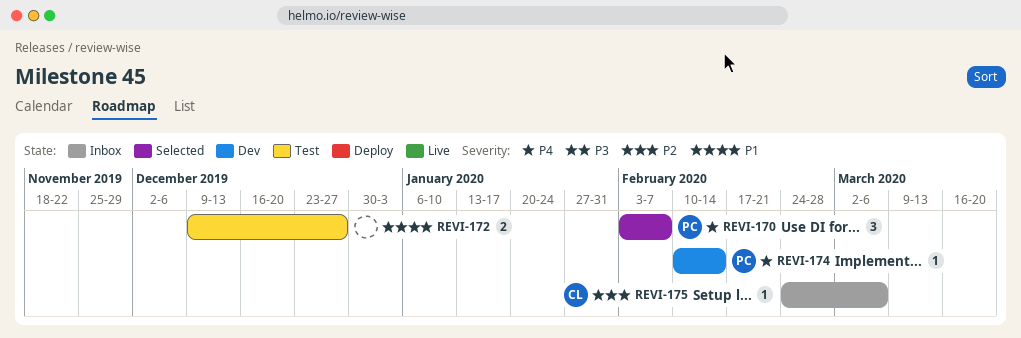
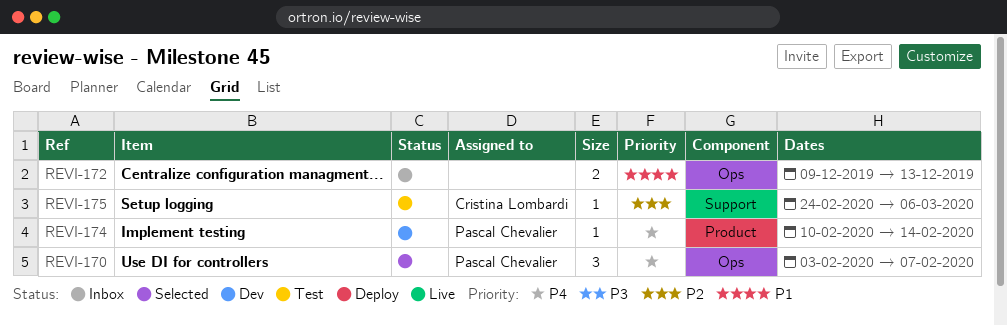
REVI-172, status: Test -> Inbox
REVI-172, due: Dec 27 -> Dec 13
REVI-175, status: Inbox -> Test

